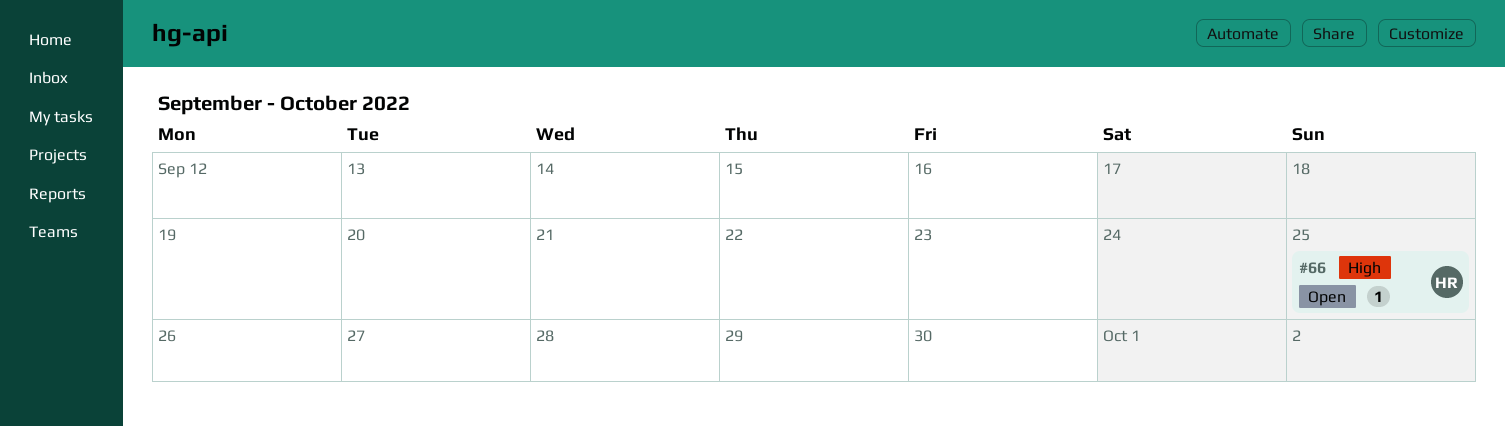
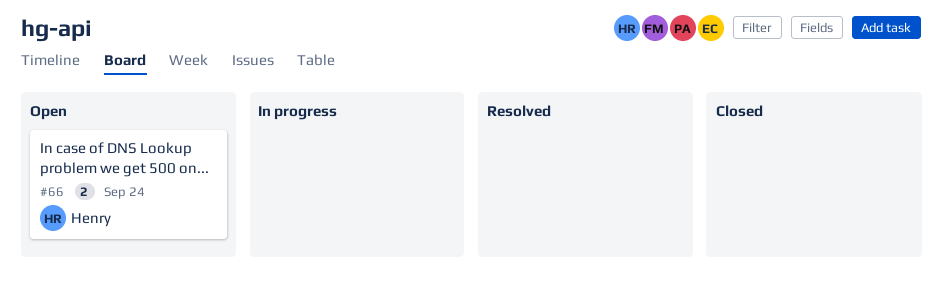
#66, estimate: 1 -> 2
#66, due: Sep 25 -> Sep 24

